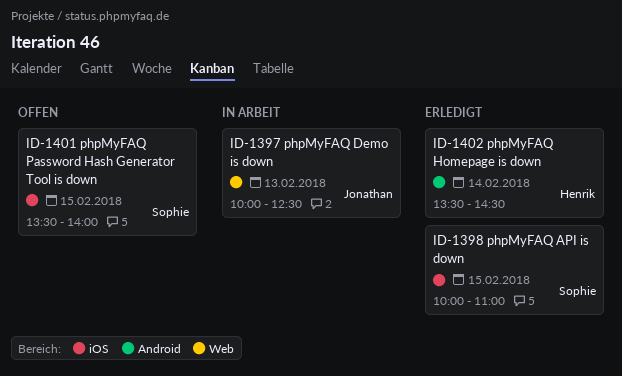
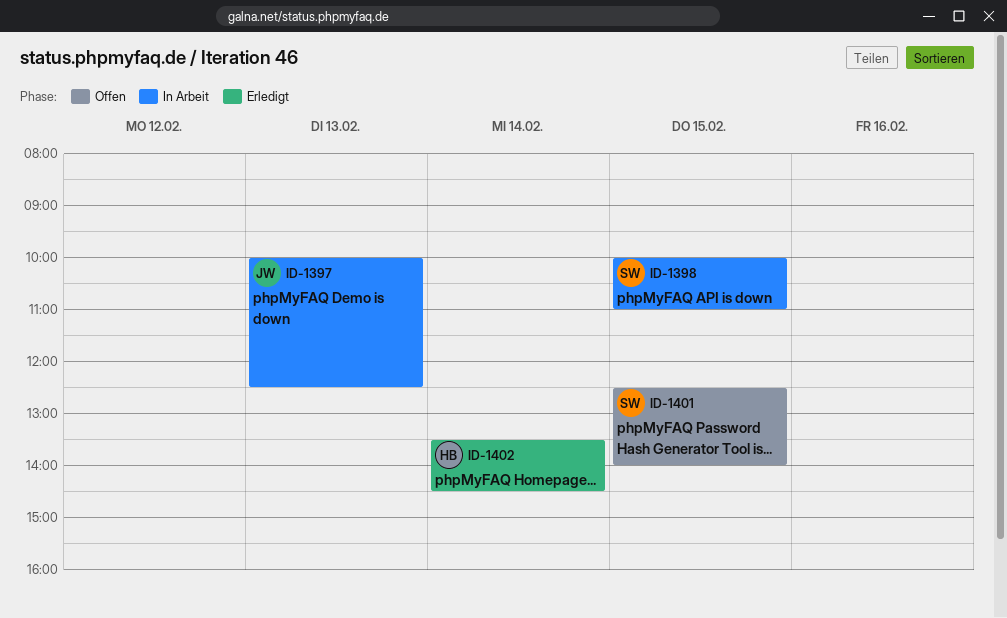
ID-1398, status: Erledigt -> In Arbeit
ID-1401, begins: 13:30 -> 12:30

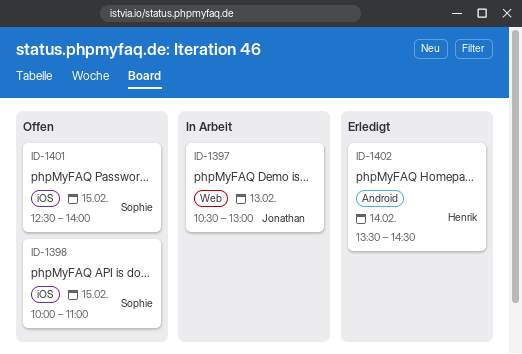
ID-1397, begins: 10:00 -> 10:30
ID-1397, ends: 12:30 -> 13:00
ID-1398, status: In Arbeit -> Offen

